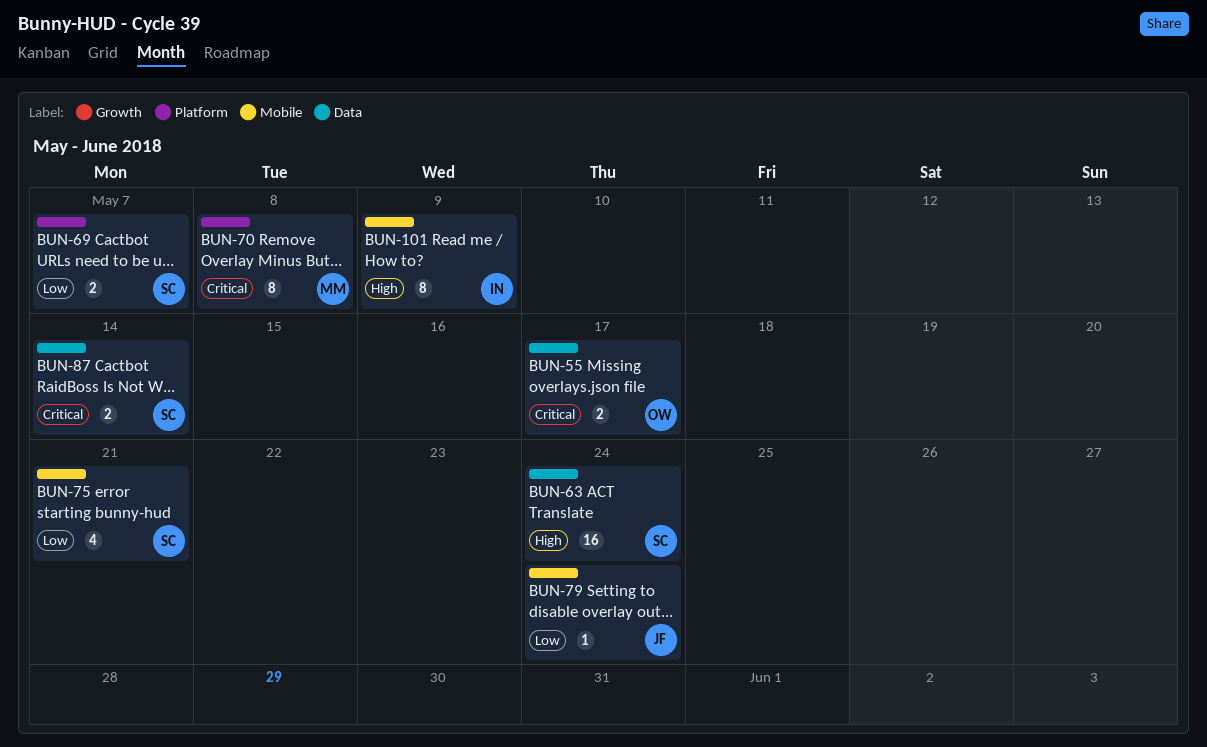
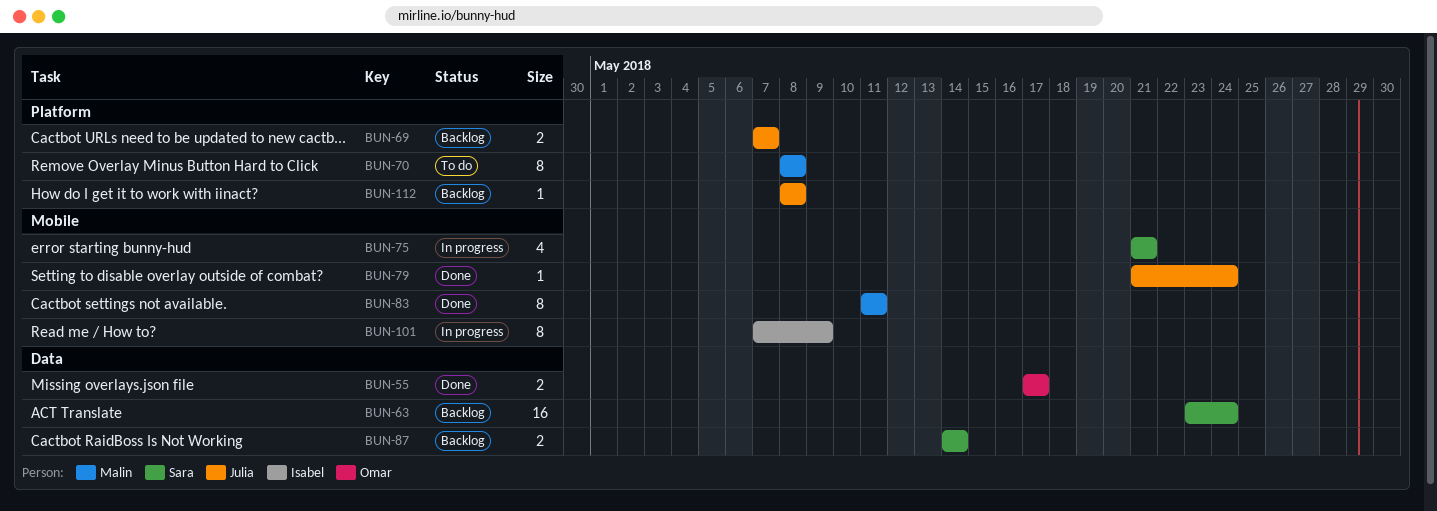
BUN-69, owner: Sara -> Julia
BUN-83: none -> present
BUN-112: none -> present

